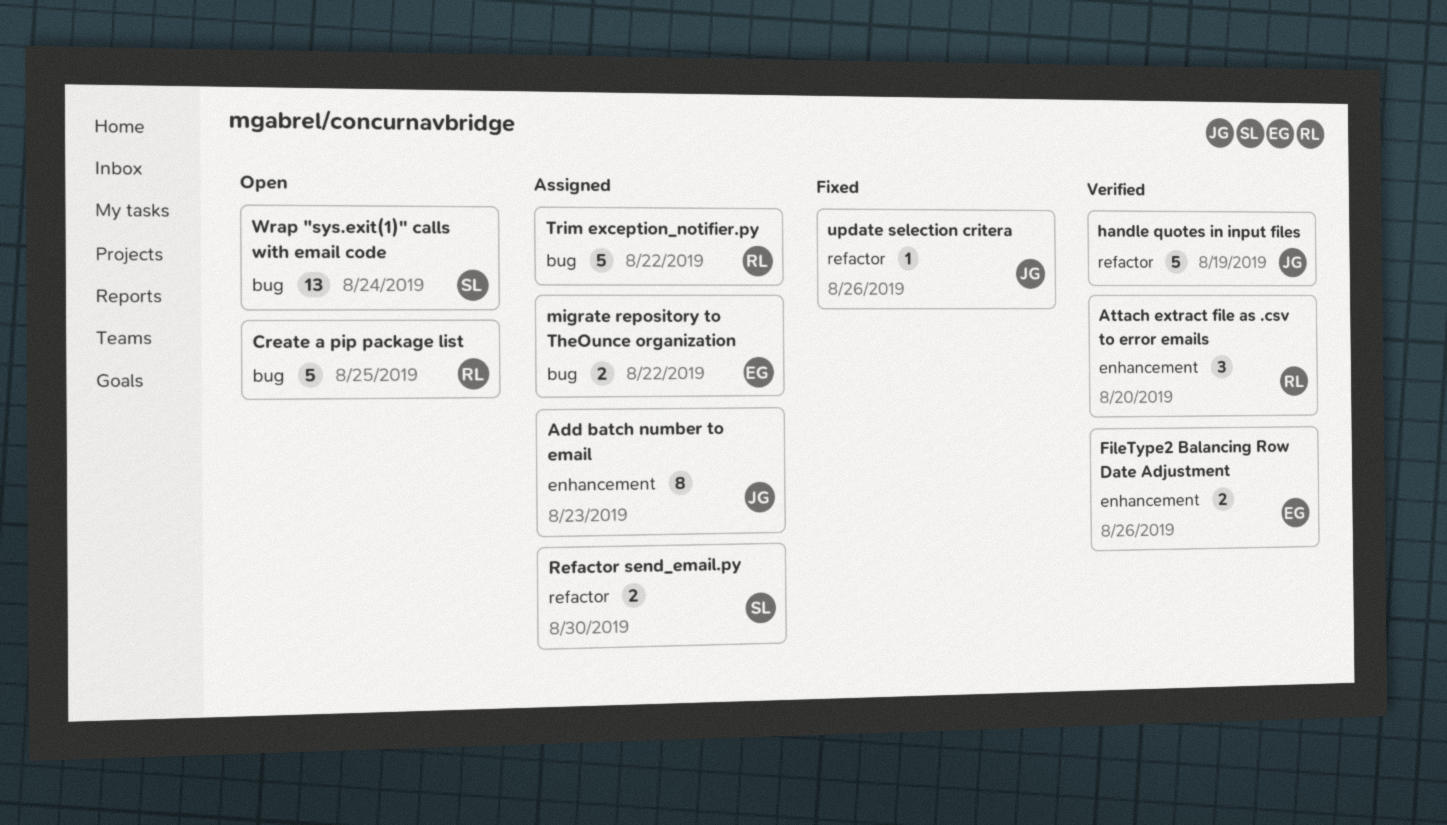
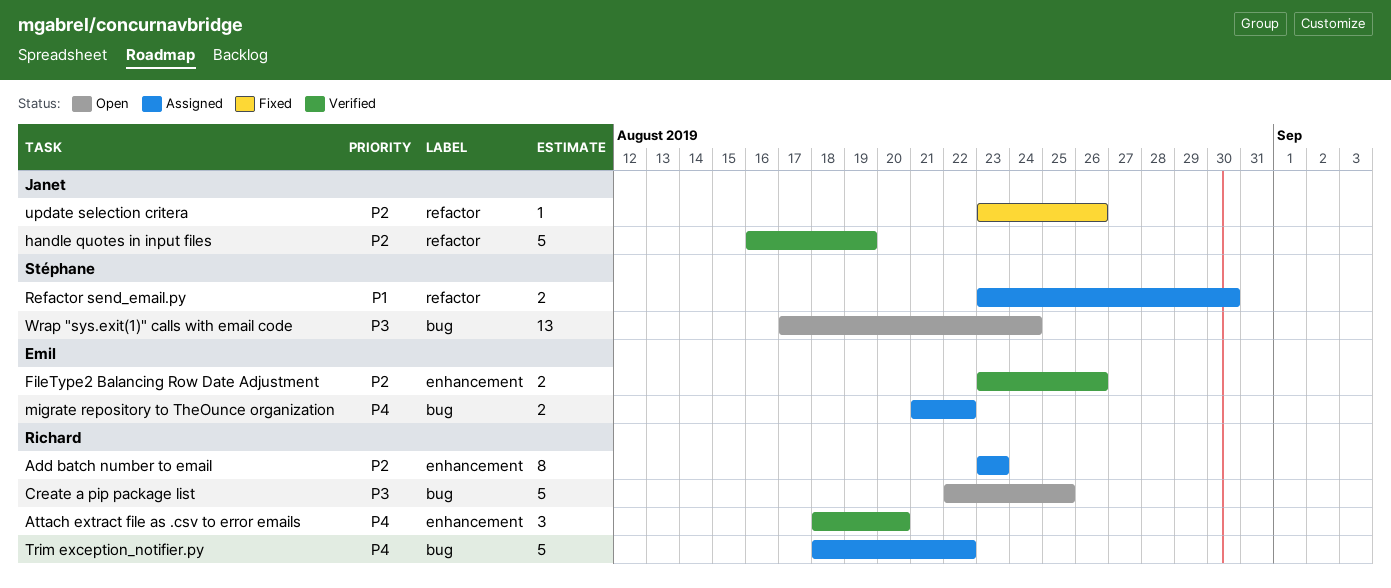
Add batch number to email, owner: Janet -> Richard

